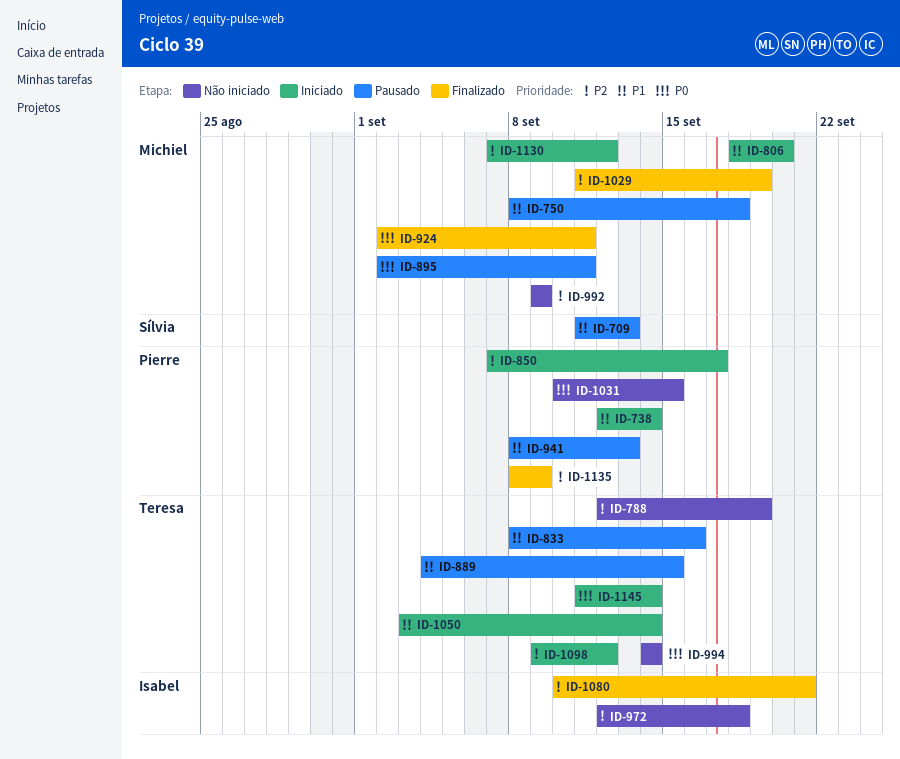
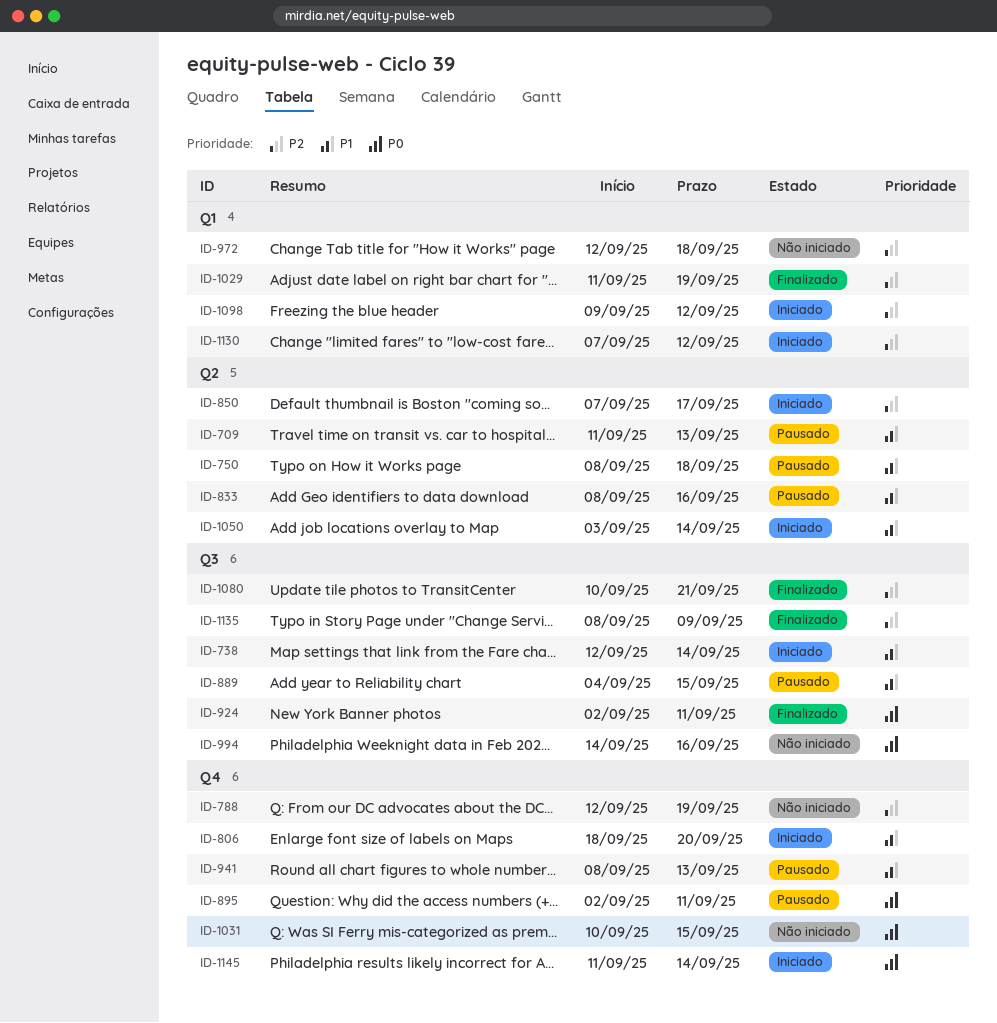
ID-992: present -> none
ID-994, due: Sep 14 -> Sep 16

